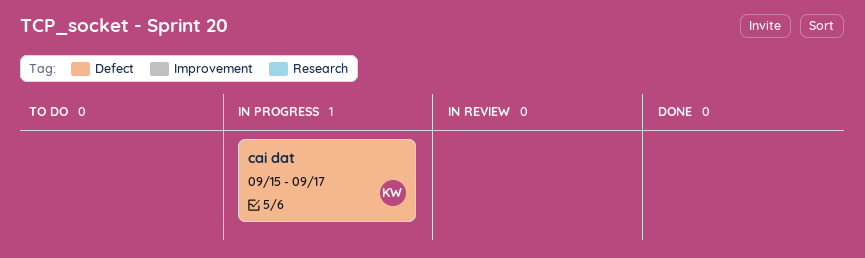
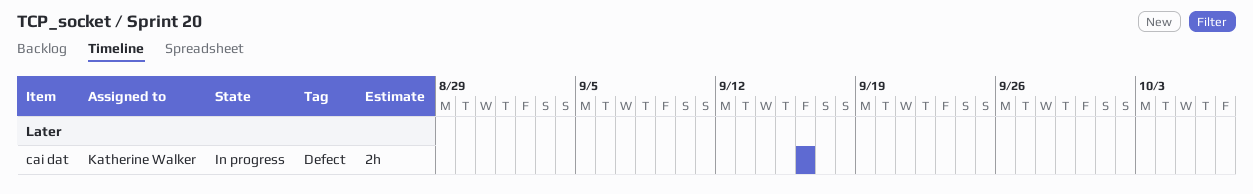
cai dat, start: Sep 15 -> Sep 16
cai dat, due: Sep 17 -> Sep 16

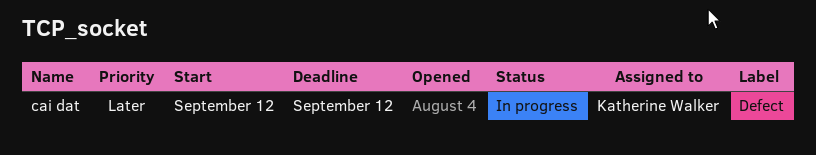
cai dat, start: Sep 16 -> Sep 12
cai dat, due: Sep 16 -> Sep 12

